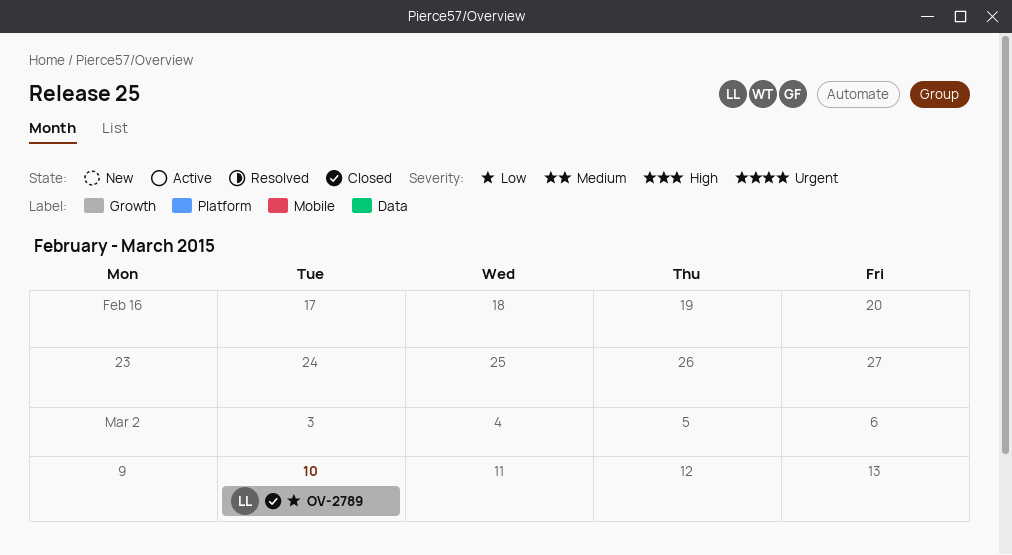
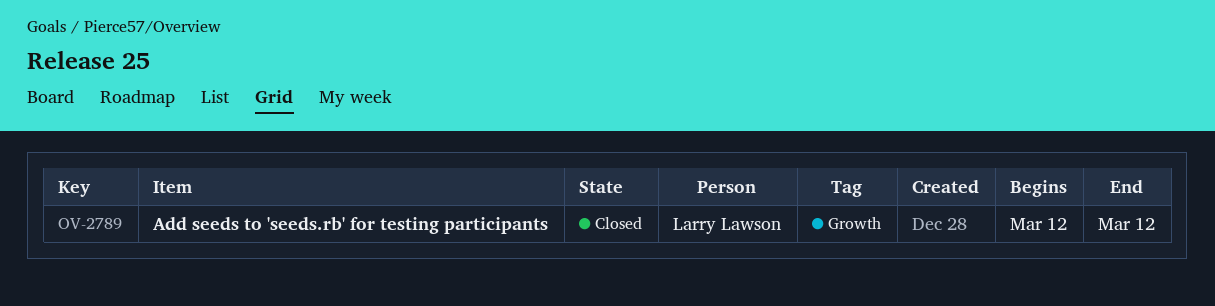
OV-2789, start: Mar 10 -> Mar 12
OV-2789, due: Mar 10 -> Mar 12

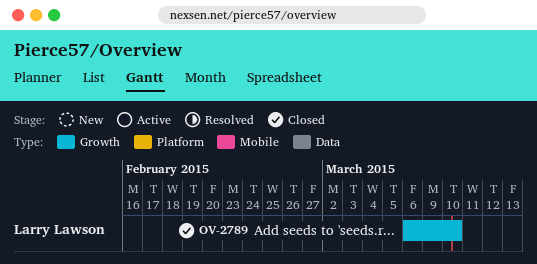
OV-2789, start: Mar 12 -> Mar 6
OV-2789, due: Mar 12 -> Mar 10

